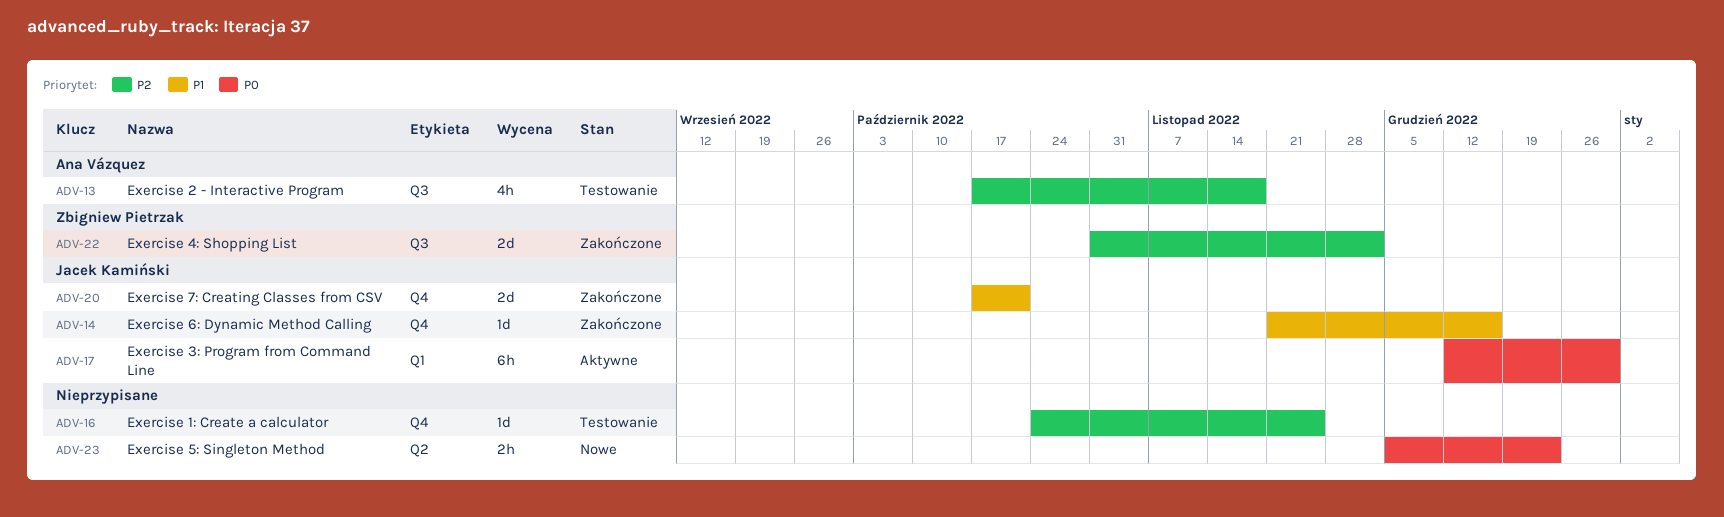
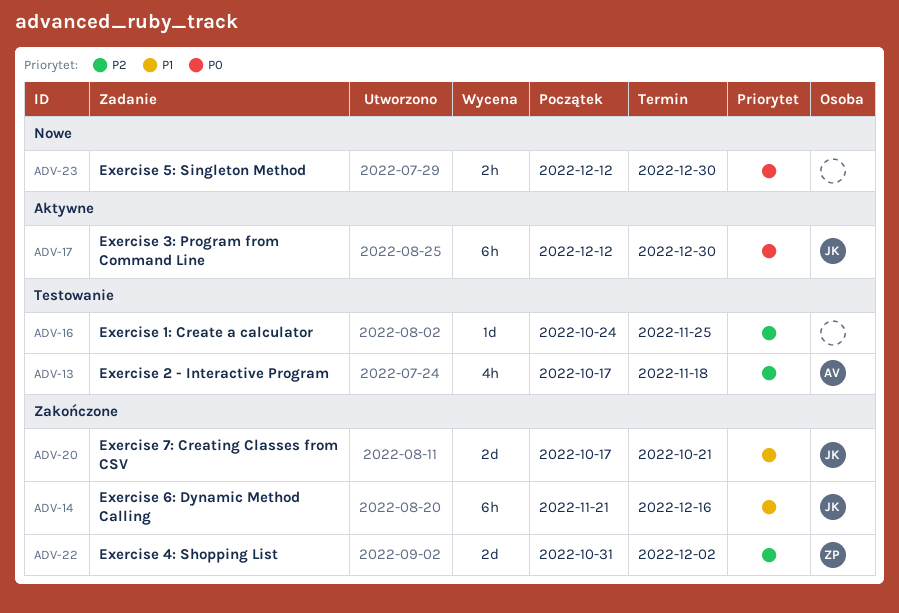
ADV-14, estimate: 1d -> 6h
ADV-23, start: Dec 5 -> Dec 12
ADV-23, due: Dec 23 -> Dec 30

